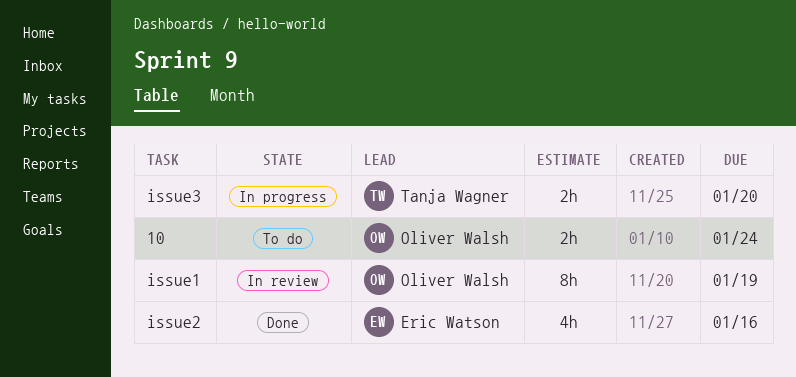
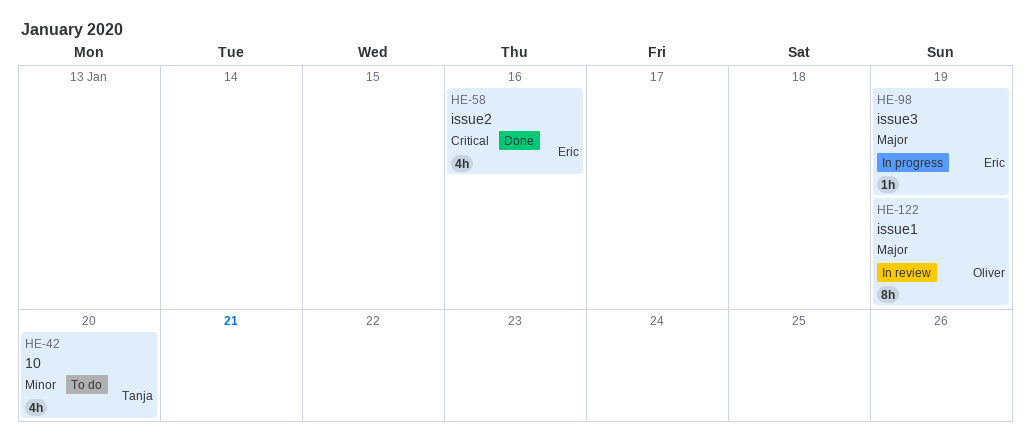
10, owner: Oliver Walsh -> Tanja Wagner
10, estimate: 2h -> 4h
10, due: Jan 24 -> Jan 20
issue3, owner: Tanja Wagner -> Eric Watson
issue3, estimate: 2h -> 1h
issue3, due: Jan 20 -> Jan 19

